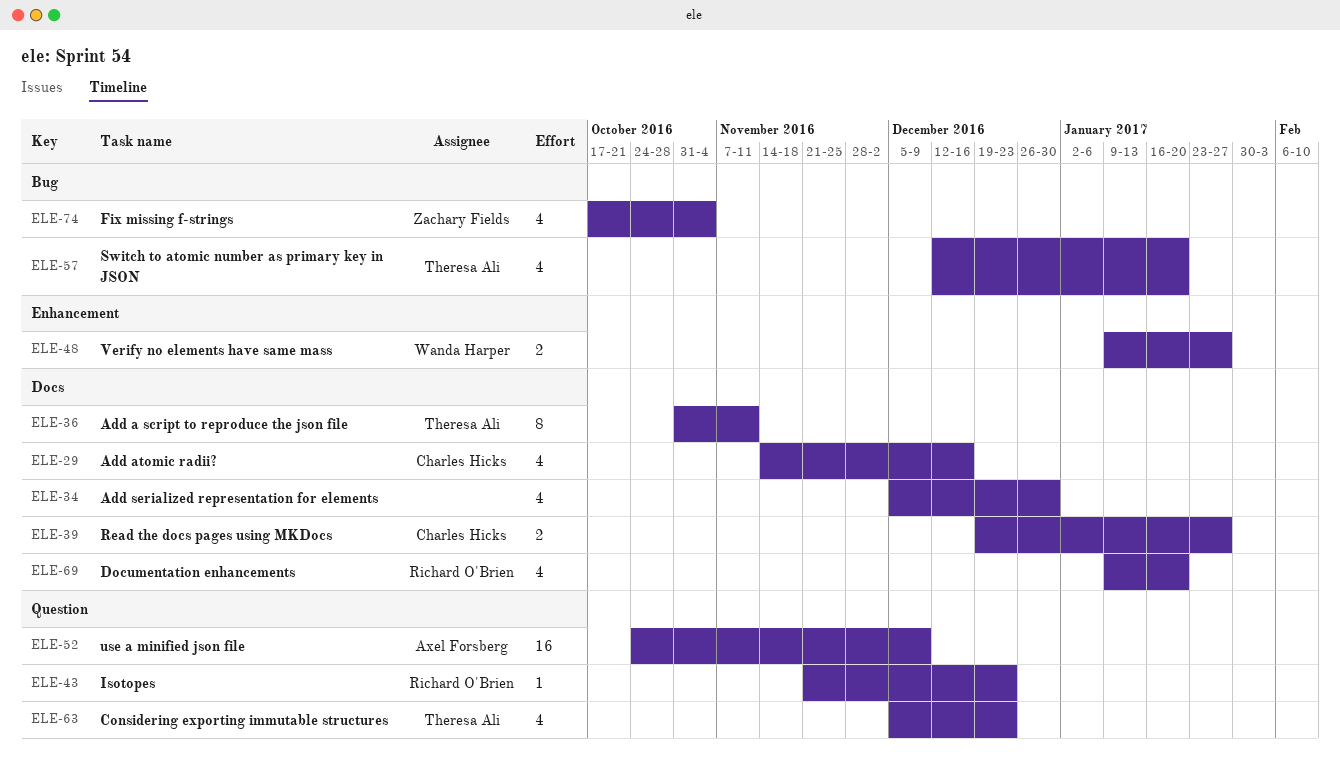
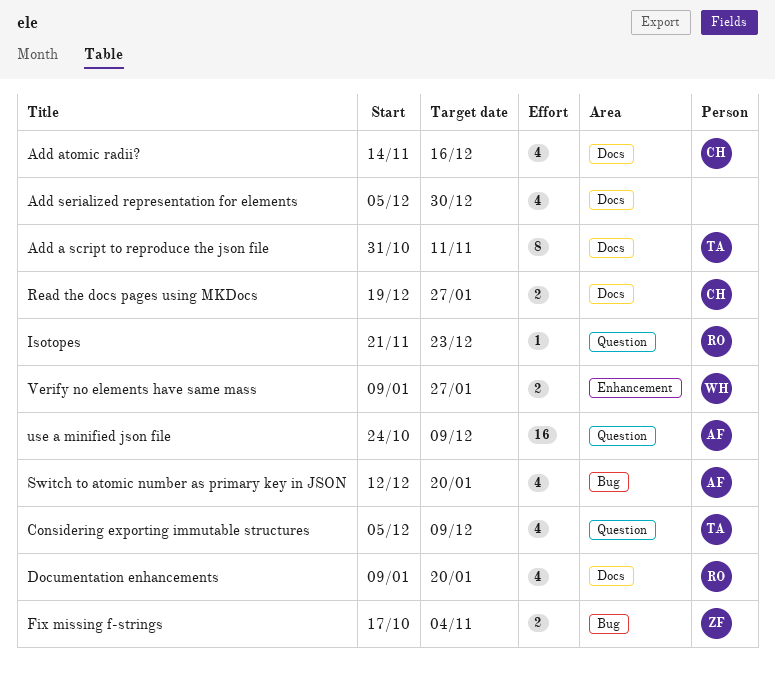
Considering exporting immutable structures, due: Dec 23 -> Dec 9
Fix missing f-strings, estimate: 4 -> 2
Switch to atomic number as primary key in JSON, owner: Theresa Ali -> Axel Forsberg

